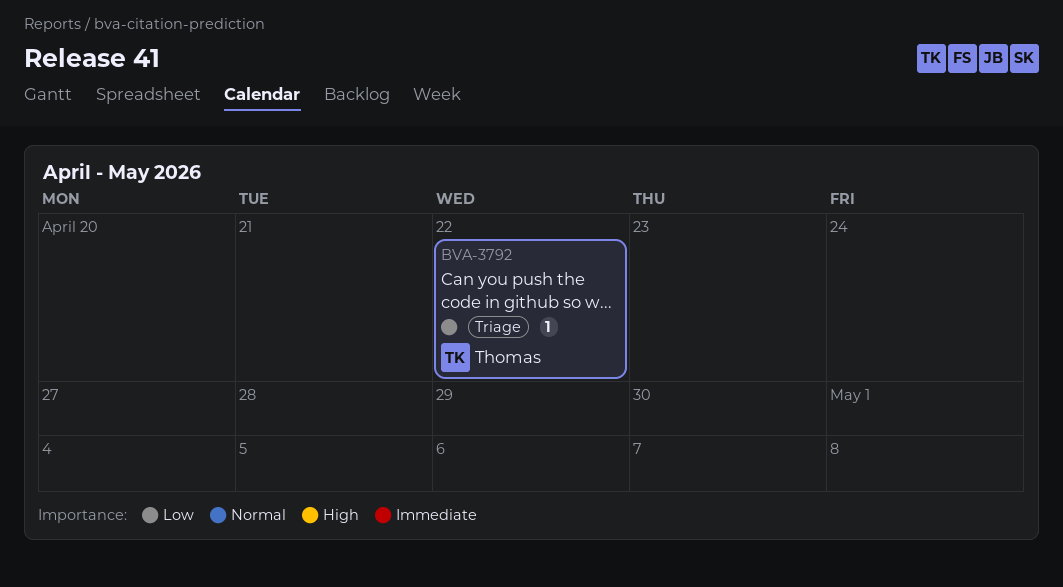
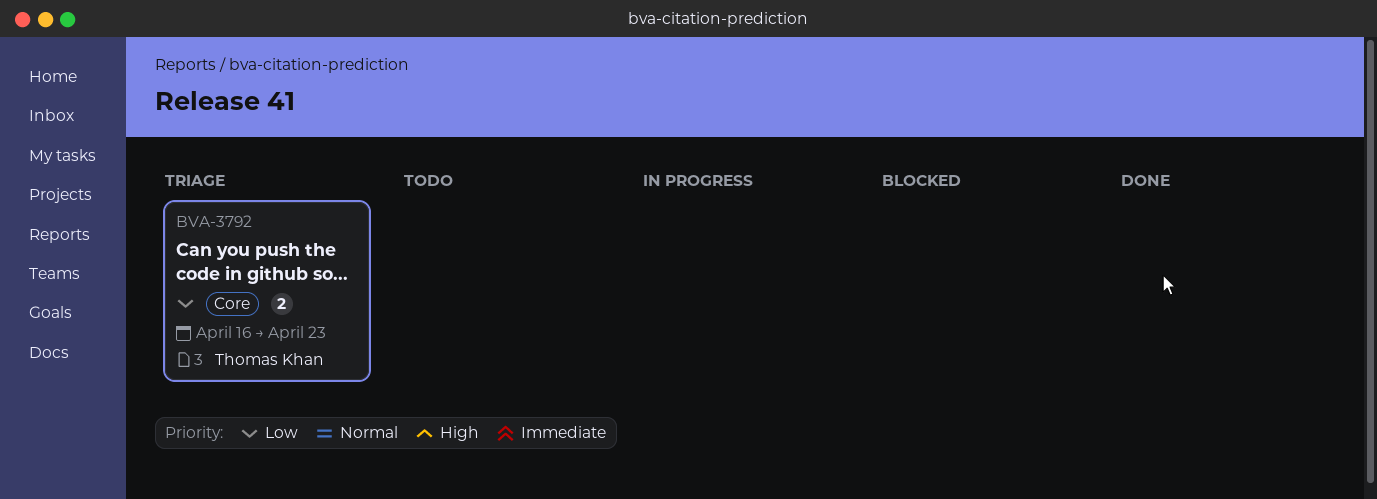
BVA-3792, estimate: 1 -> 2
BVA-3792, due: Apr 22 -> Apr 23

